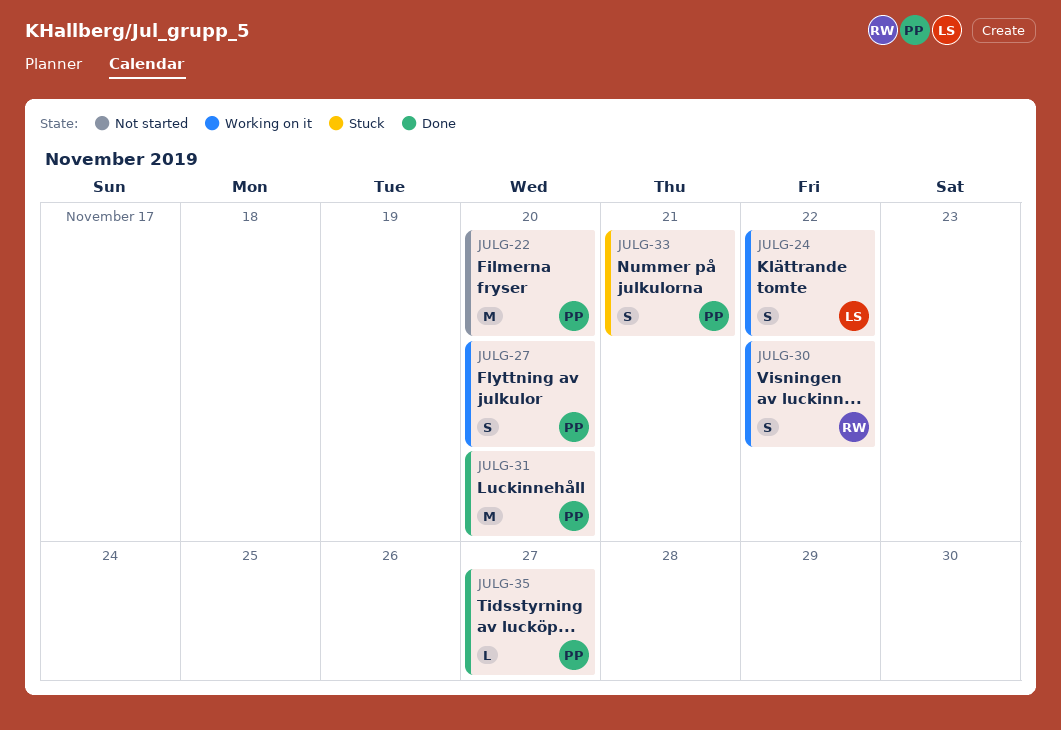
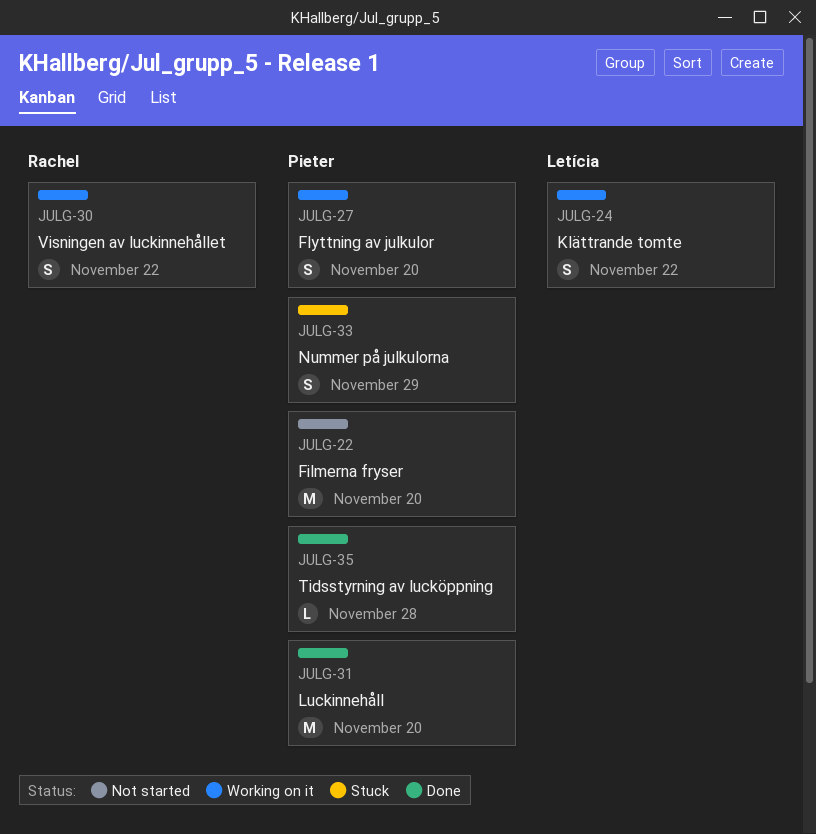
JULG-33, due: Nov 21 -> Nov 29
JULG-35, due: Nov 27 -> Nov 28

